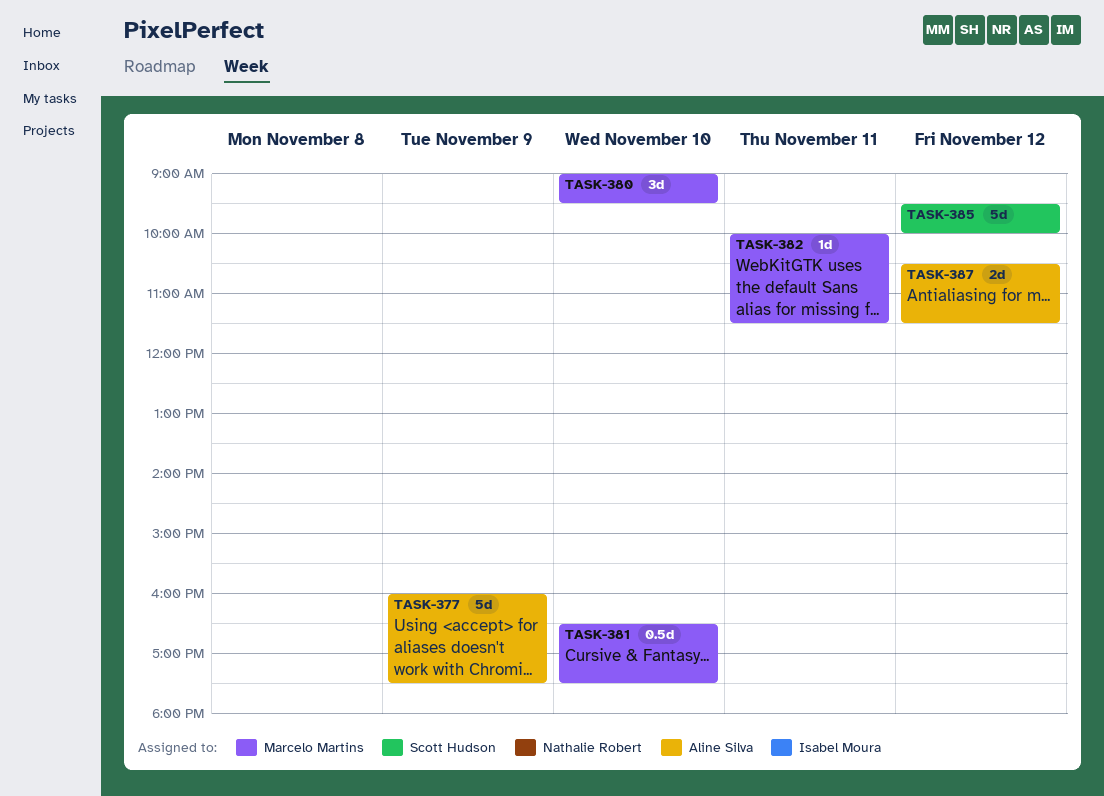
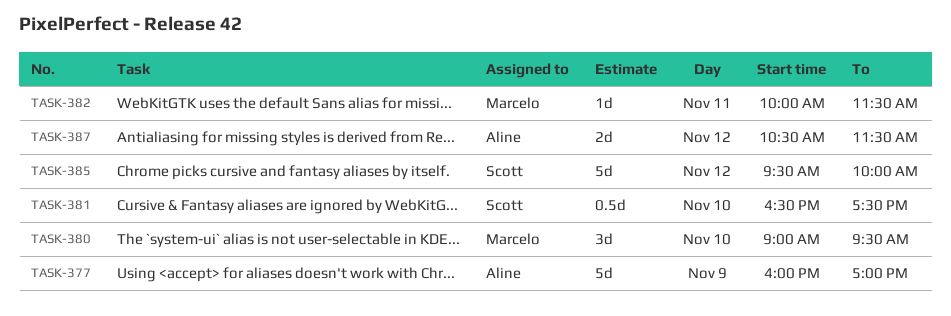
TASK-377, ends: 17:30 -> 17:00
TASK-381, owner: Marcelo Martins -> Scott Hudson

